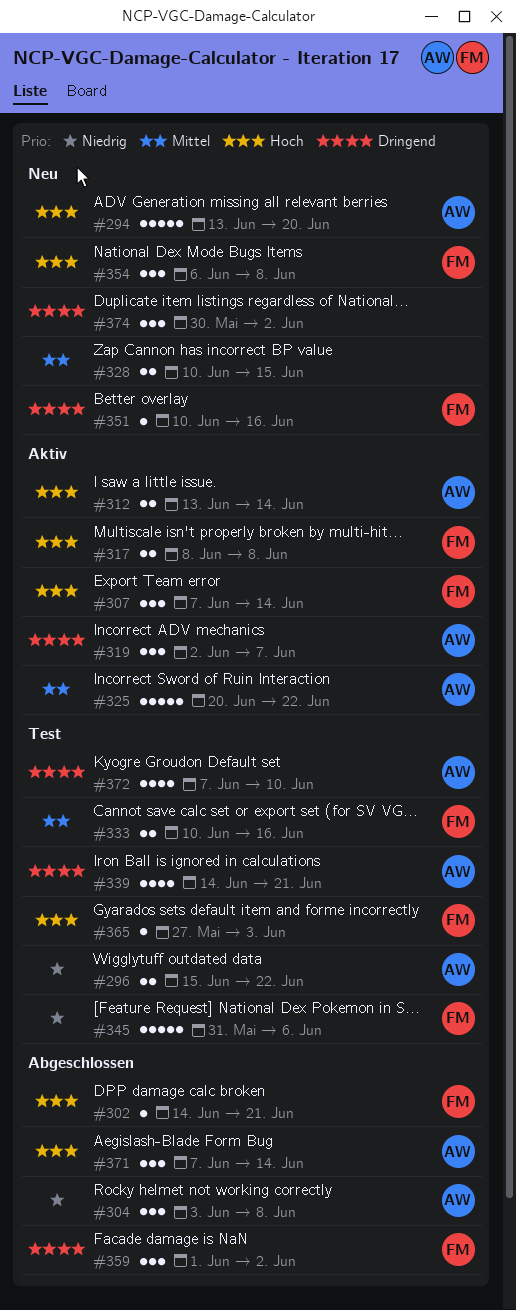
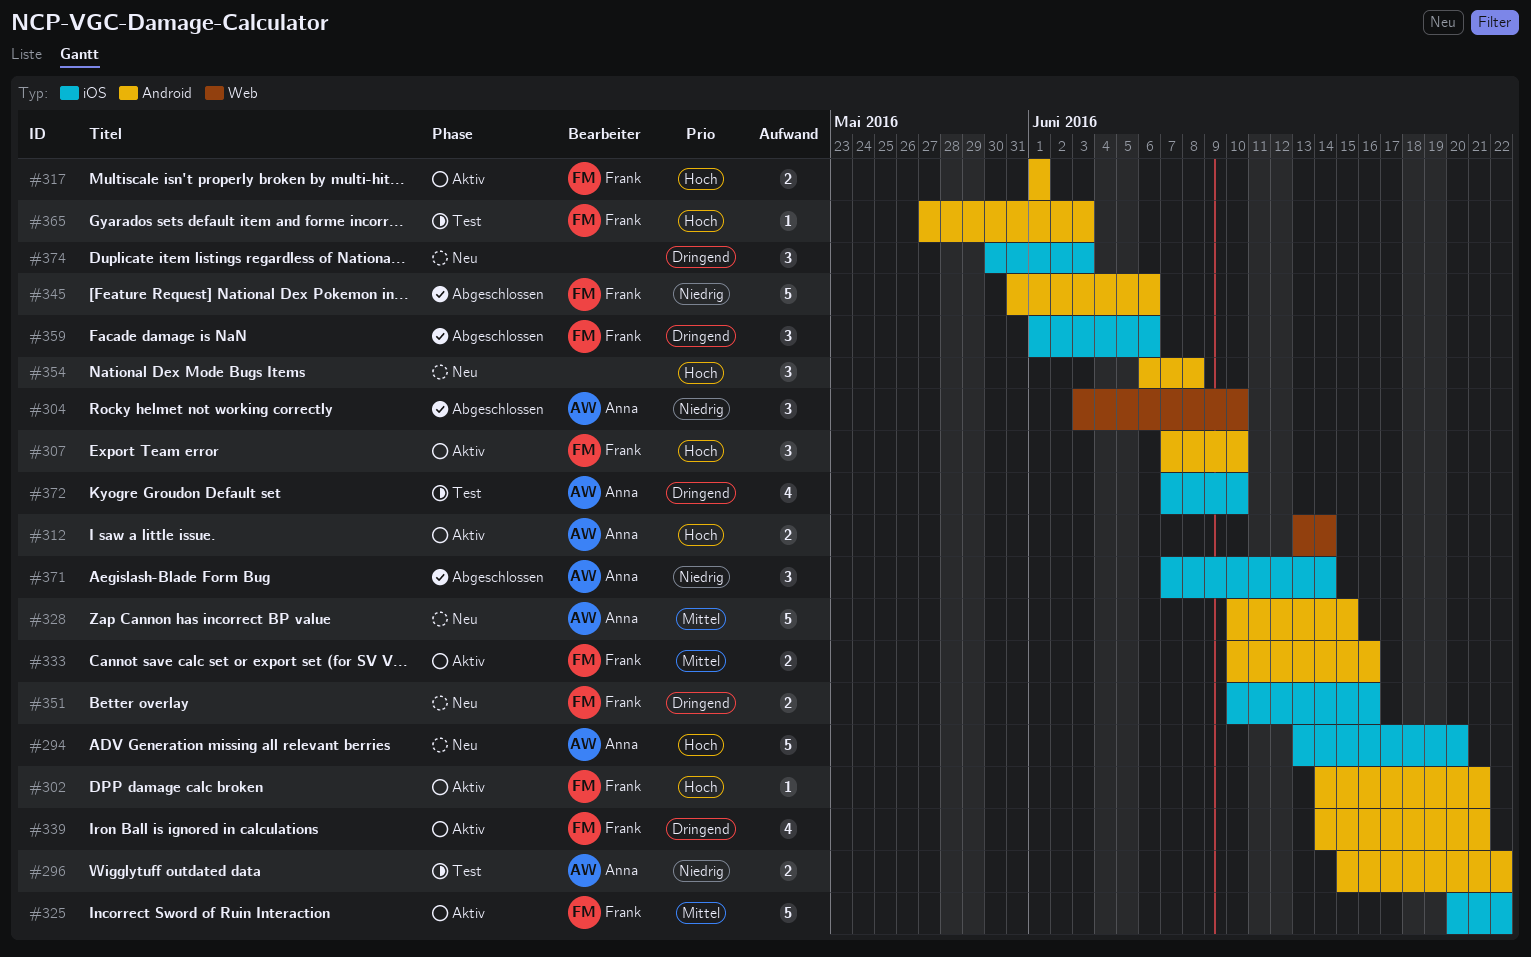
#302, status: Abgeschlossen -> Aktiv
#304, due: Jun 8 -> Jun 10
#307, due: Jun 14 -> Jun 10
#317, start: Jun 8 -> Jun 1
#317, due: Jun 8 -> Jun 1
#319: present -> none
#325, owner: Anna -> Frank
#328, owner: none -> Anna
#328, estimate: 2 -> 5
#333, status: Test -> Aktiv
#339, status: Test -> Aktiv
#339, owner: Anna -> Frank
#345, status: Test -> Abgeschlossen
#351, estimate: 1 -> 2
#354, owner: Frank -> none
#359, due: Jun 2 -> Jun 6
#371, priority: Hoch -> Niedrig
#374, due: Jun 2 -> Jun 3

